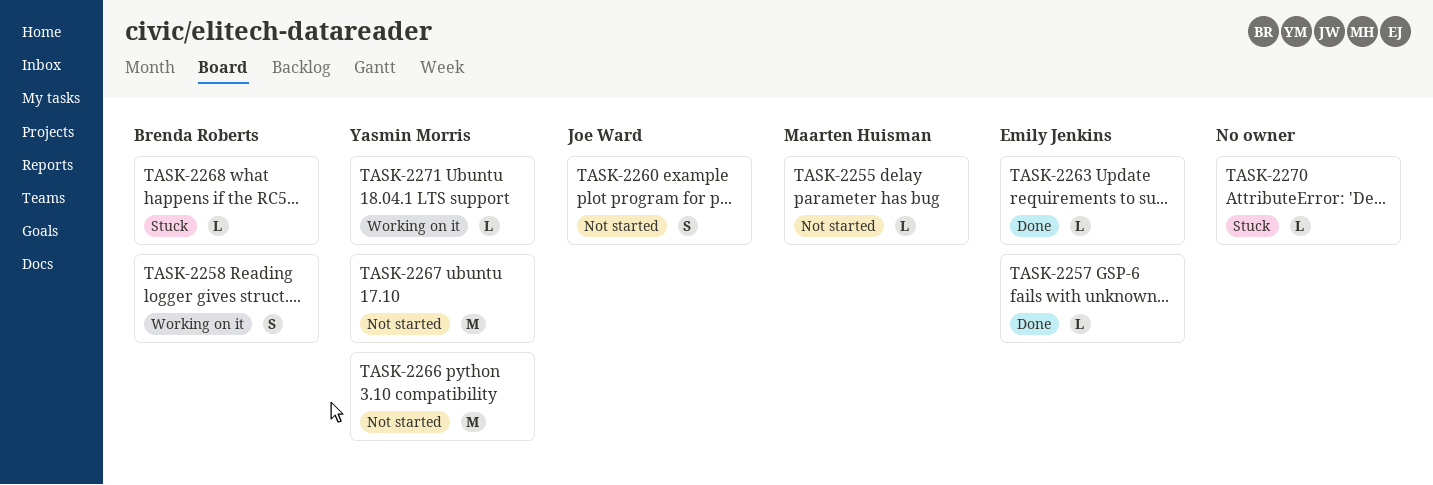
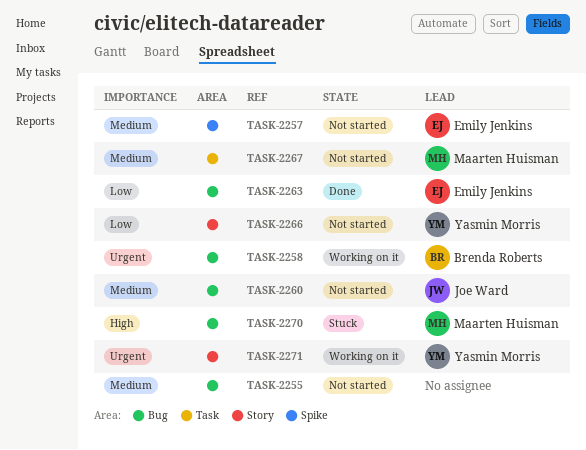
TASK-2255, owner: Maarten Huisman -> none
TASK-2257, status: Done -> Not started
TASK-2267, owner: Yasmin Morris -> Maarten Huisman
TASK-2268: present -> none
TASK-2270, owner: none -> Maarten Huisman

